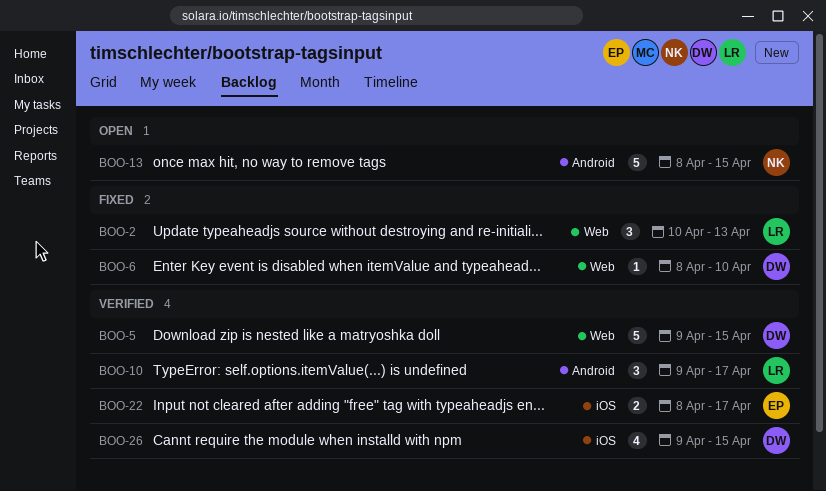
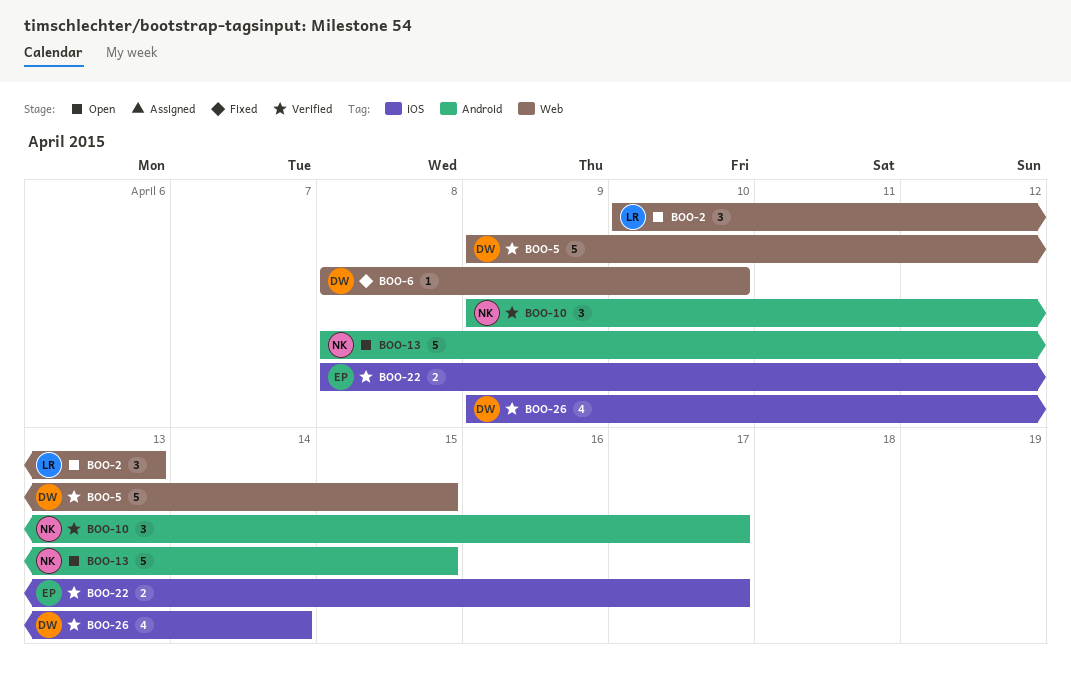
BOO-2, status: Fixed -> Open
BOO-10, owner: LR -> NK
BOO-26, due: Apr 15 -> Apr 14

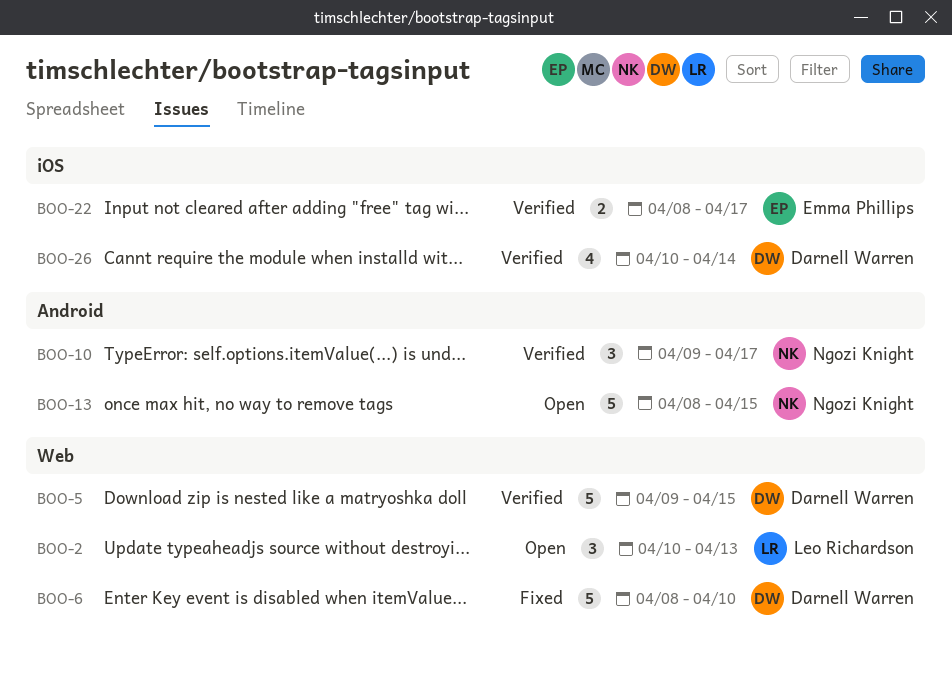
BOO-6, estimate: 1 -> 5
BOO-26, start: Apr 9 -> Apr 10

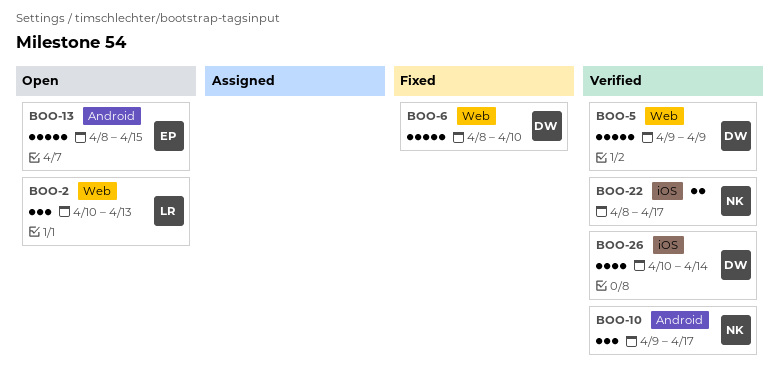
BOO-5, due: Apr 15 -> Apr 9
BOO-13, owner: Ngozi Knight -> Emma Phillips
BOO-22, owner: Emma Phillips -> Ngozi Knight

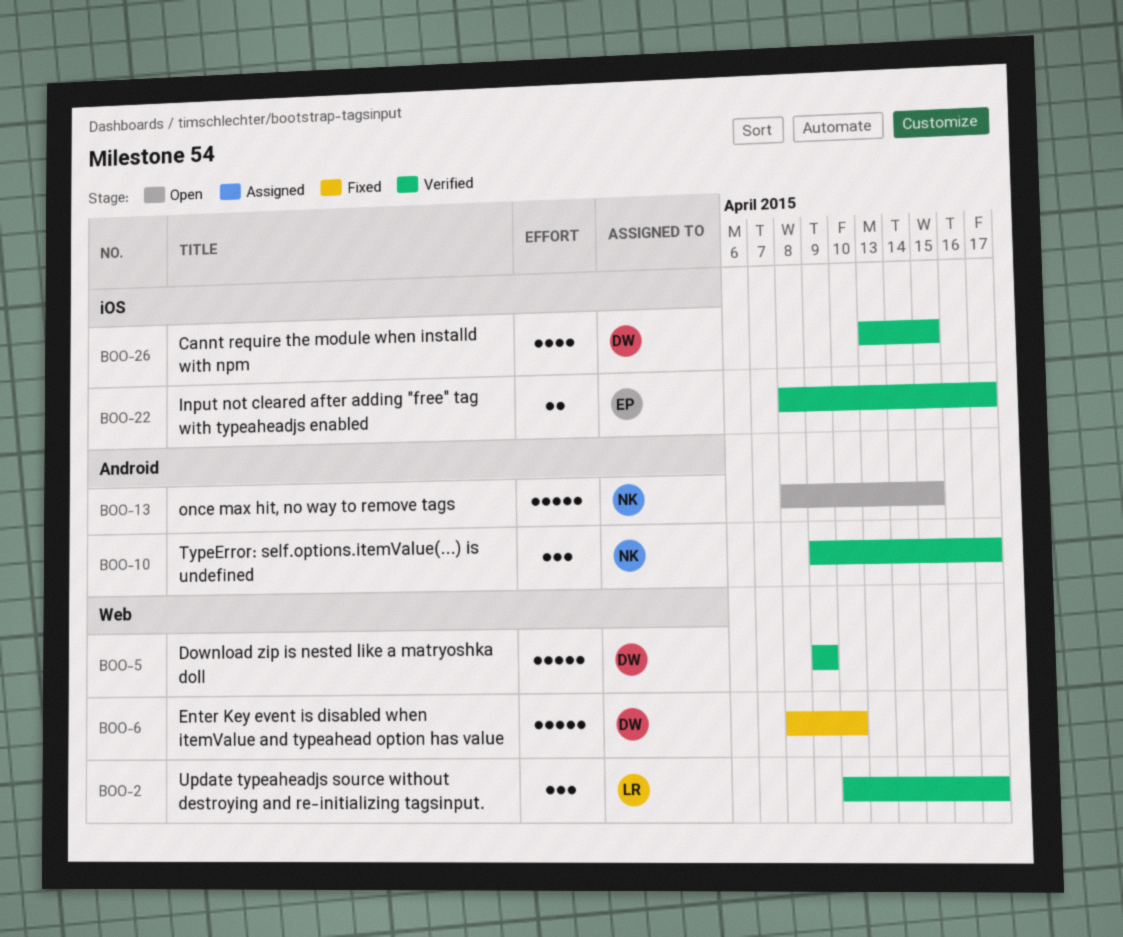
BOO-2, status: Open -> Verified
BOO-2, due: Apr 13 -> Apr 17
BOO-13, owner: EP -> NK
BOO-22, owner: NK -> EP
BOO-26, start: Apr 10 -> Apr 13
BOO-26, due: Apr 14 -> Apr 15

